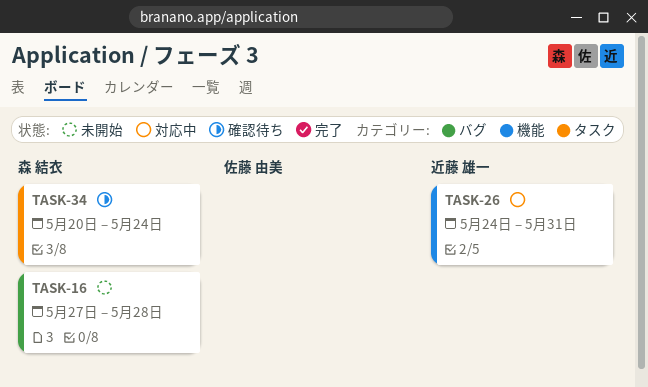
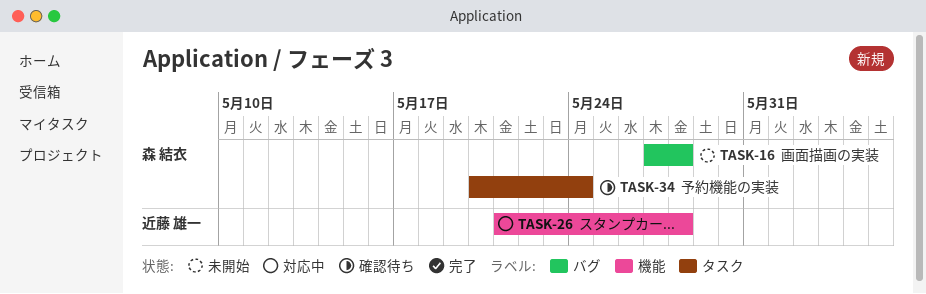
TASK-26, start: May 24 -> May 21
TASK-26, due: May 31 -> May 28

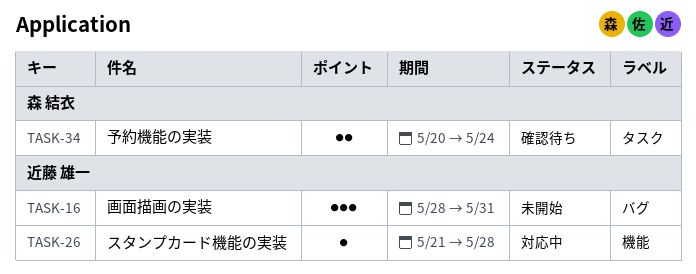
TASK-16, owner: 森 結衣 -> 近藤 雄一
TASK-16, start: May 27 -> May 28
TASK-16, due: May 28 -> May 31

